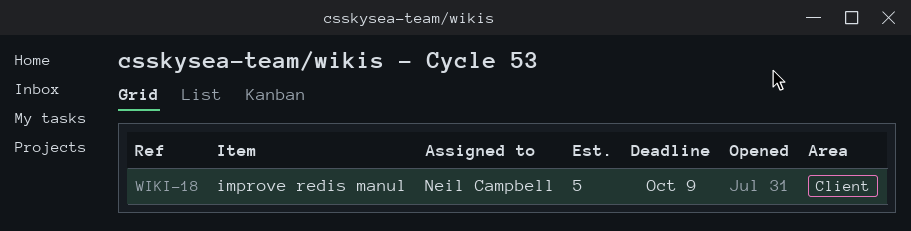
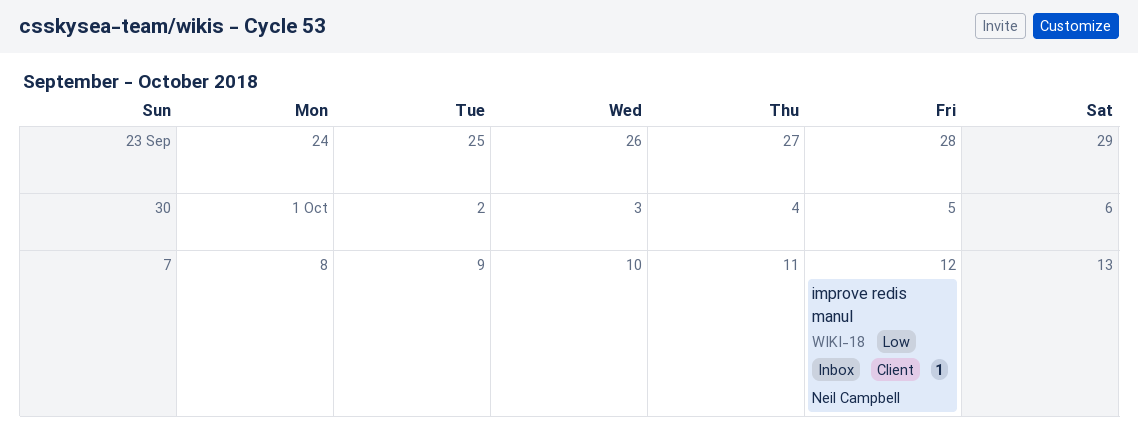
WIKI-18, estimate: 5 -> 1
WIKI-18, due: Oct 9 -> Oct 12

